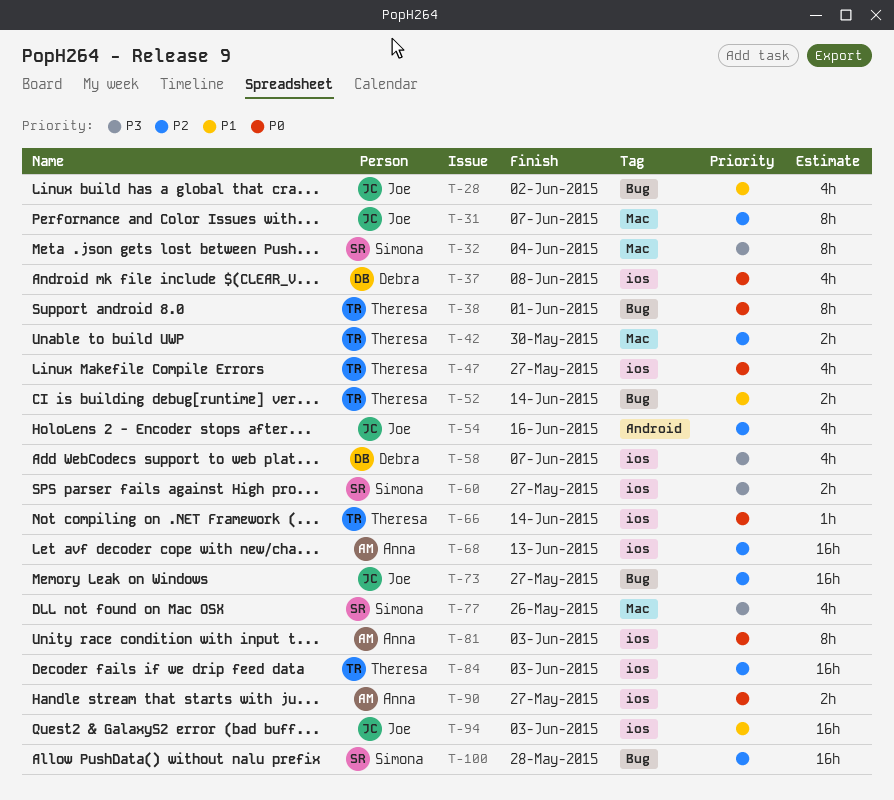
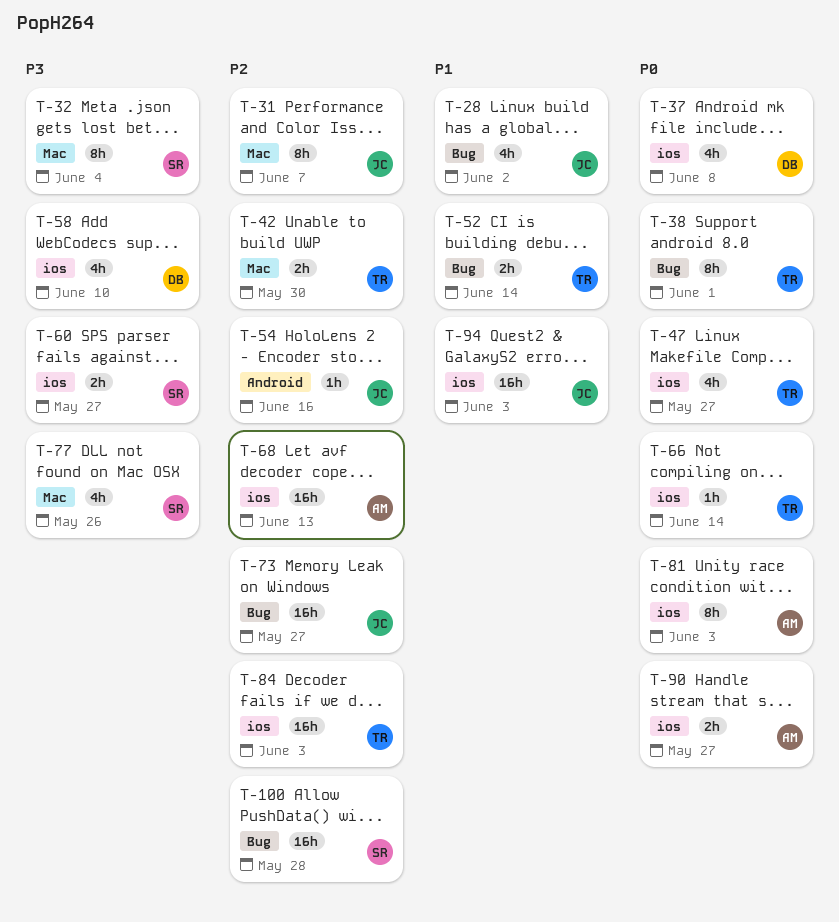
T-54, estimate: 4h -> 1h
T-58, due: Jun 7 -> Jun 10

